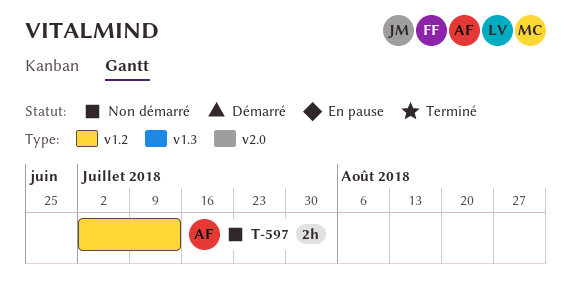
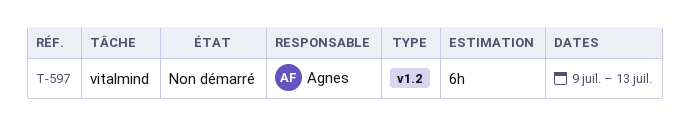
T-597, estimate: 2h -> 6h
T-597, start: Jul 2 -> Jul 9

